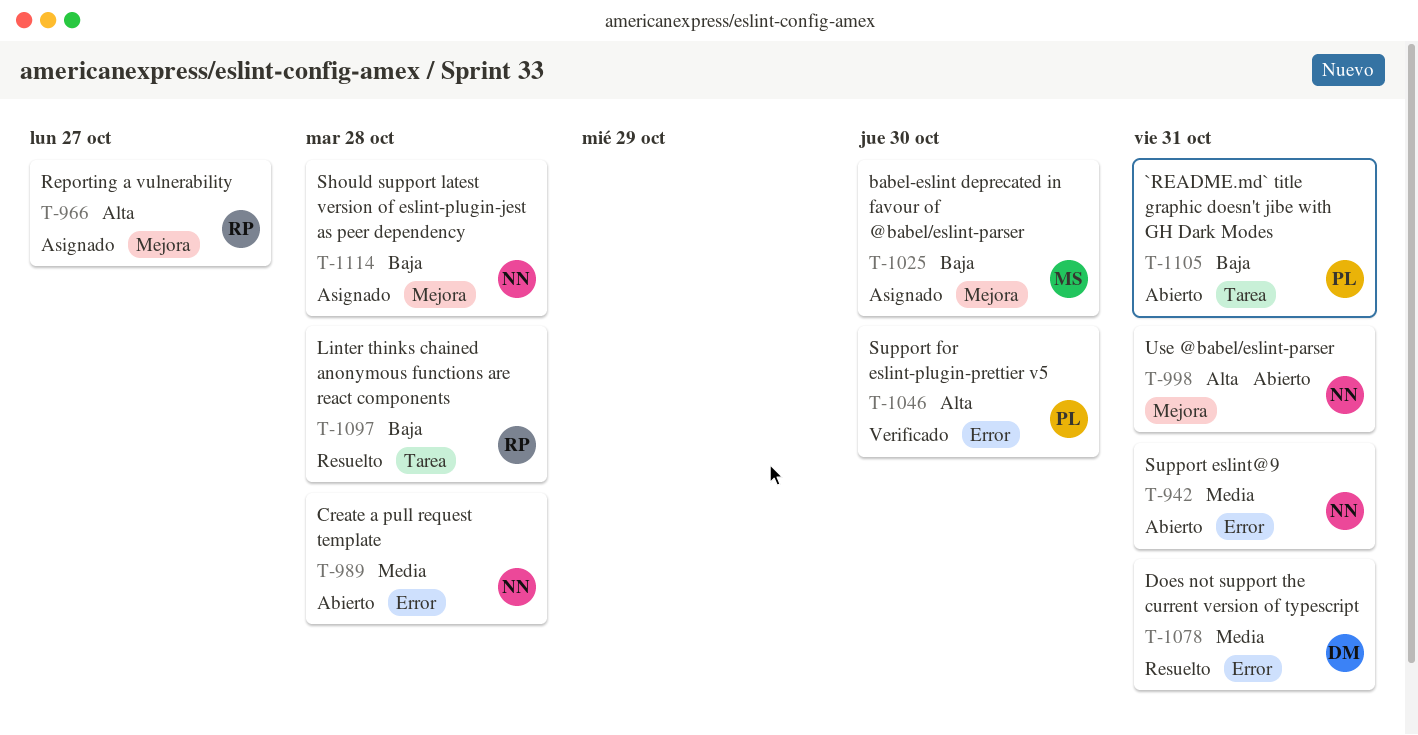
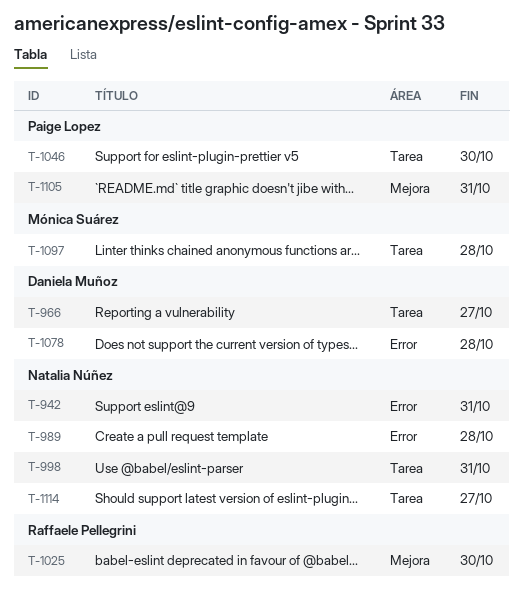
T-966, owner: Raffaele Pellegrini -> Daniela Muñoz
T-966, label: Mejora -> Tarea
T-998, label: Mejora -> Tarea
T-1025, owner: Mónica Suárez -> Raffaele Pellegrini
T-1046, label: Error -> Tarea
T-1078, due: Oct 31 -> Oct 28
T-1097, owner: Raffaele Pellegrini -> Mónica Suárez
T-1105, label: Tarea -> Mejora
T-1114, label: Mejora -> Tarea
T-1114, due: Oct 28 -> Oct 27

